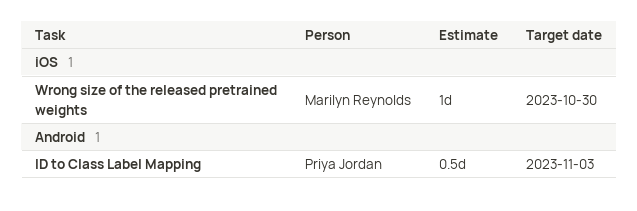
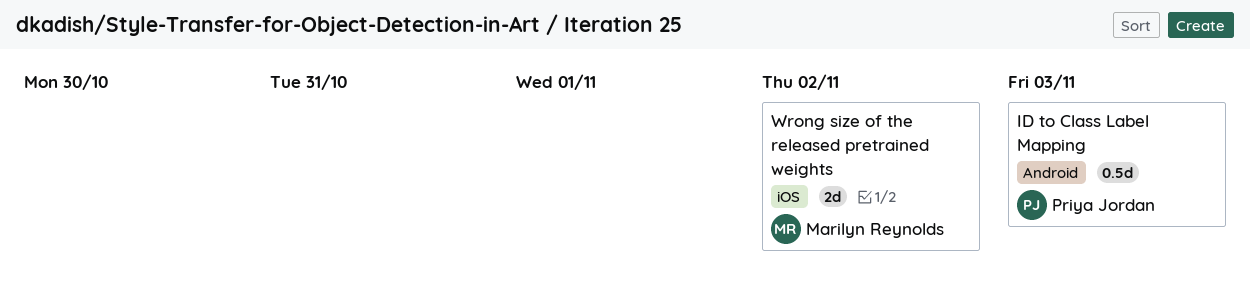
Wrong size of the released pretrained weights, estimate: 1d -> 2d
Wrong size of the released pretrained weights, due: Oct 30 -> Nov 2

